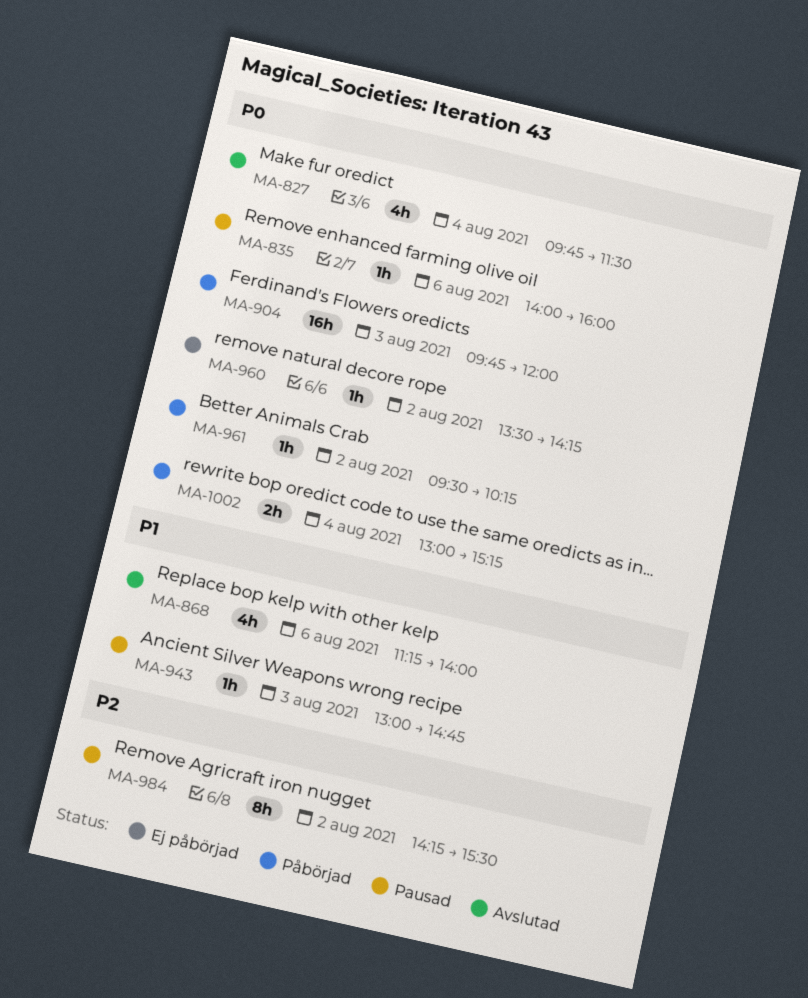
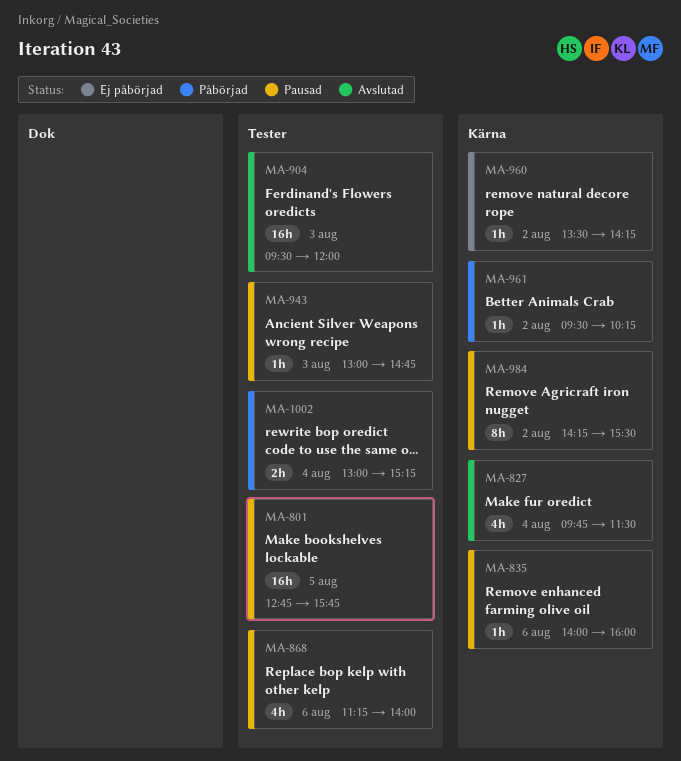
MA-801: none -> present
MA-868, status: Avslutad -> Pausad
MA-904, status: Påbörjad -> Avslutad
MA-904, begins: 09:45 -> 09:30

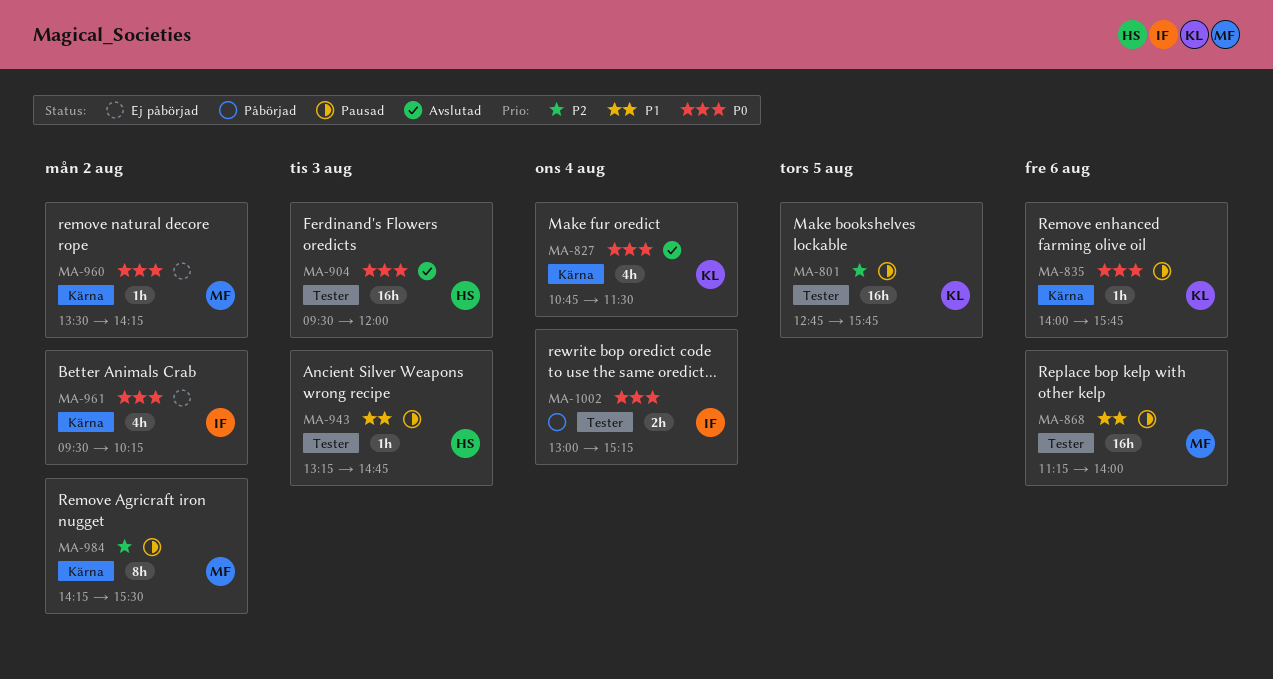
MA-827, begins: 09:45 -> 10:45
MA-835, ends: 16:00 -> 15:45
MA-868, estimate: 4h -> 16h
MA-943, begins: 13:00 -> 13:15
MA-961, status: Påbörjad -> Ej påbörjad
MA-961, estimate: 1h -> 4h

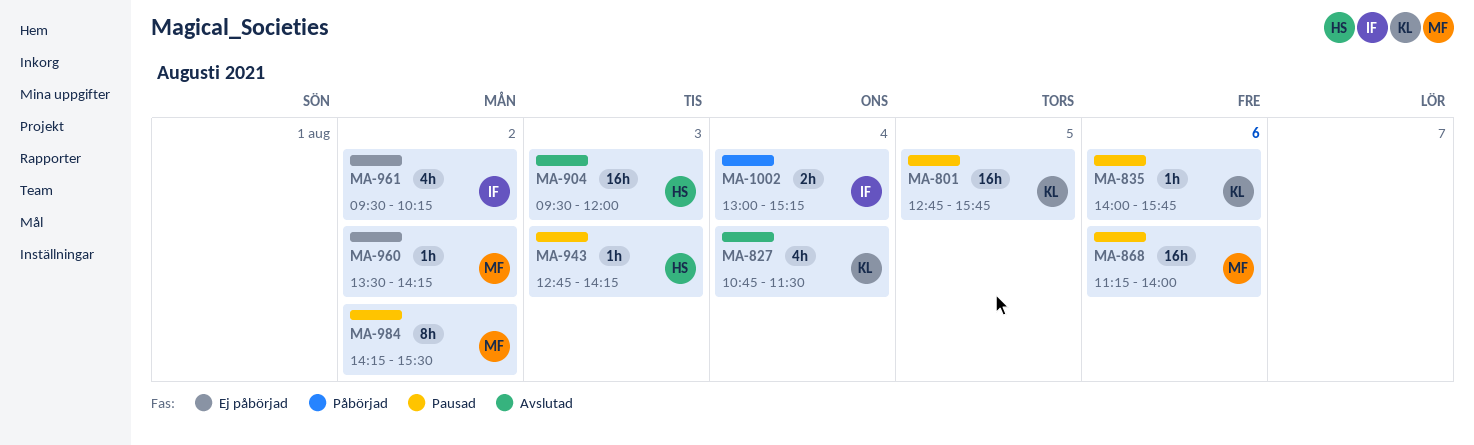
MA-943, begins: 13:15 -> 12:45
MA-943, ends: 14:45 -> 14:15

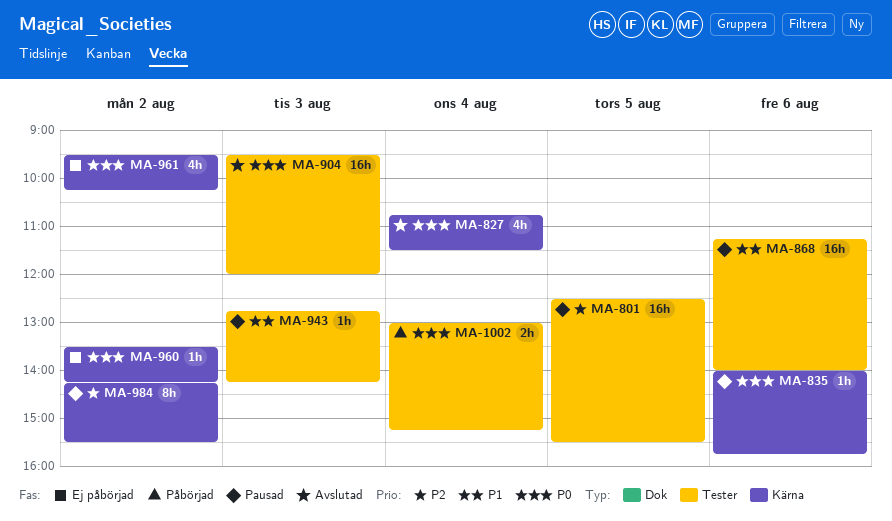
MA-801, begins: 12:45 -> 12:30
MA-801, ends: 15:45 -> 15:30

